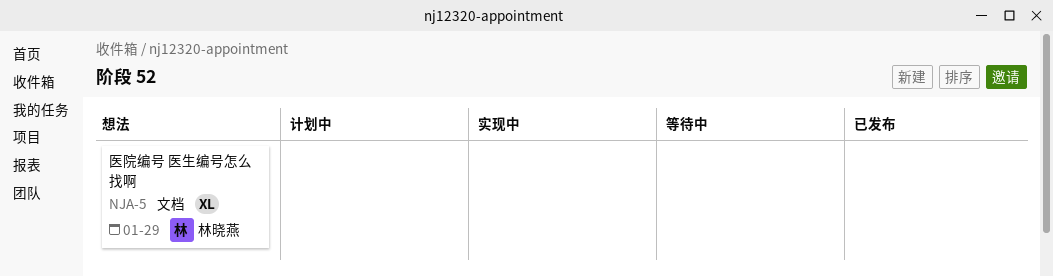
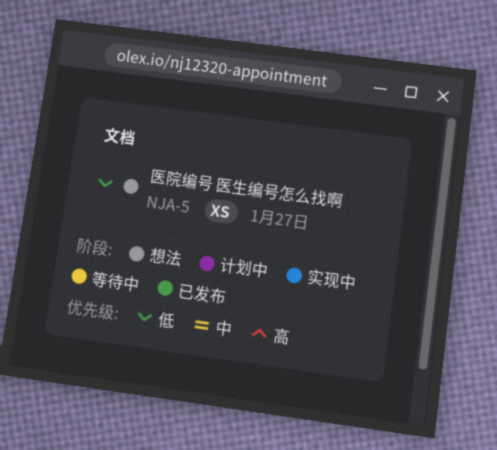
NJA-5, estimate: XL -> XS
NJA-5, due: Jan 29 -> Jan 27

